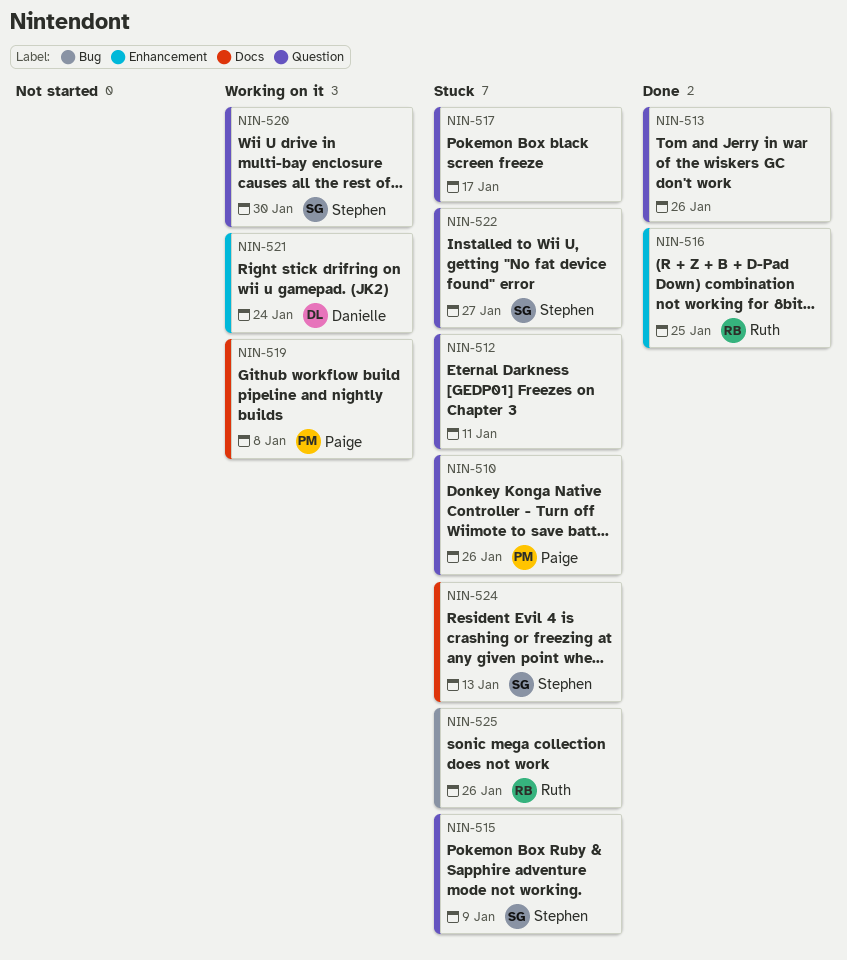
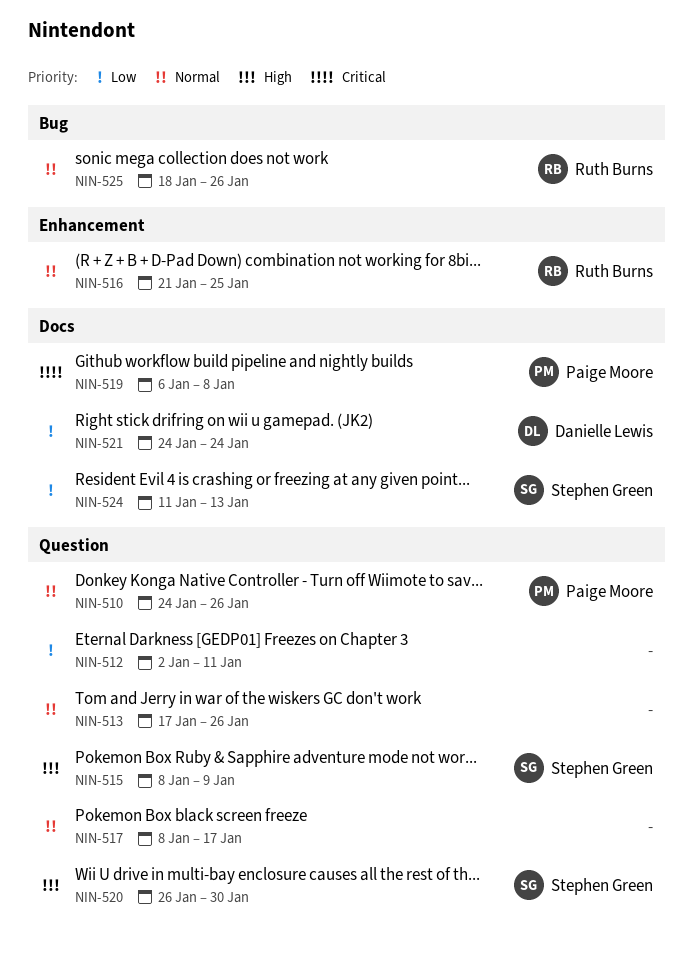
NIN-521, label: Enhancement -> Docs
NIN-522: present -> none

